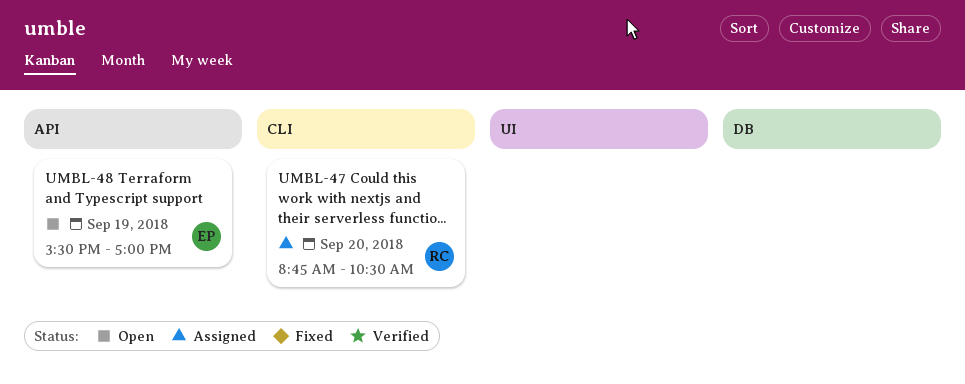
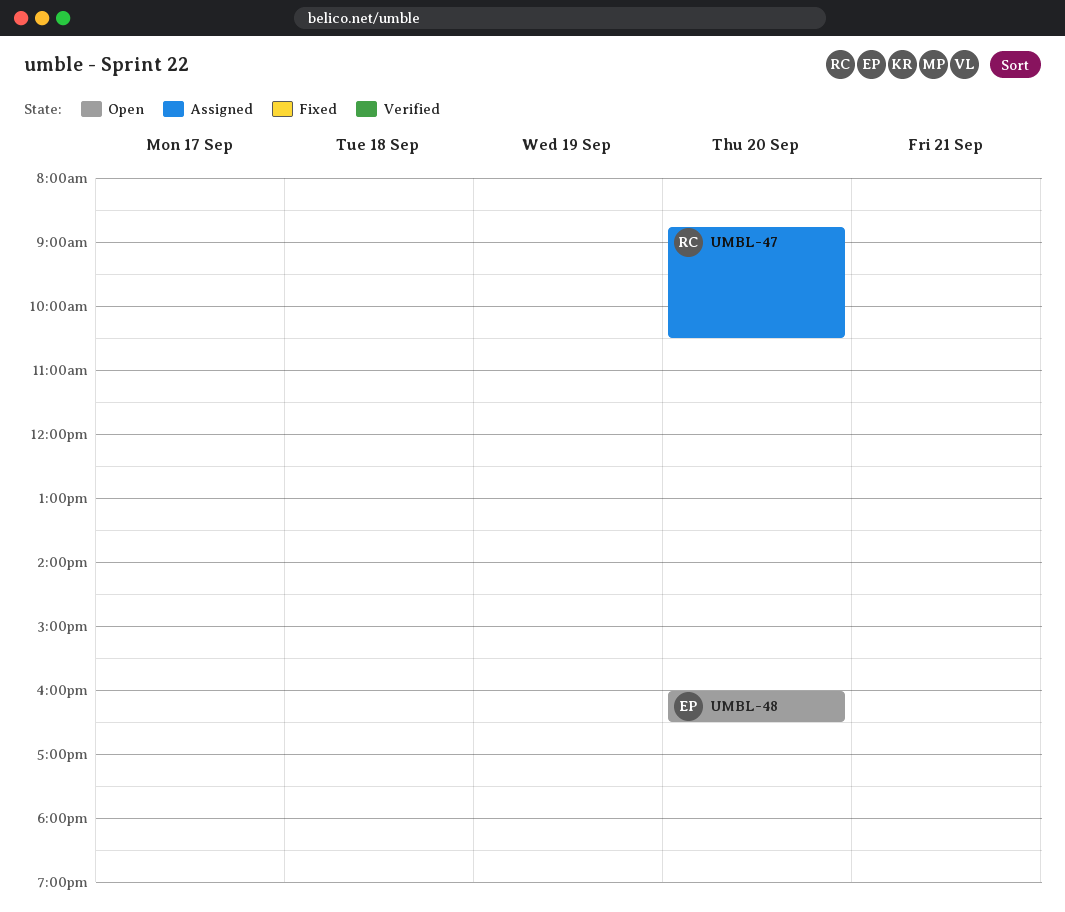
UMBL-48, day: Sep 19 -> Sep 20
UMBL-48, begins: 15:30 -> 16:00
UMBL-48, ends: 17:00 -> 16:30

